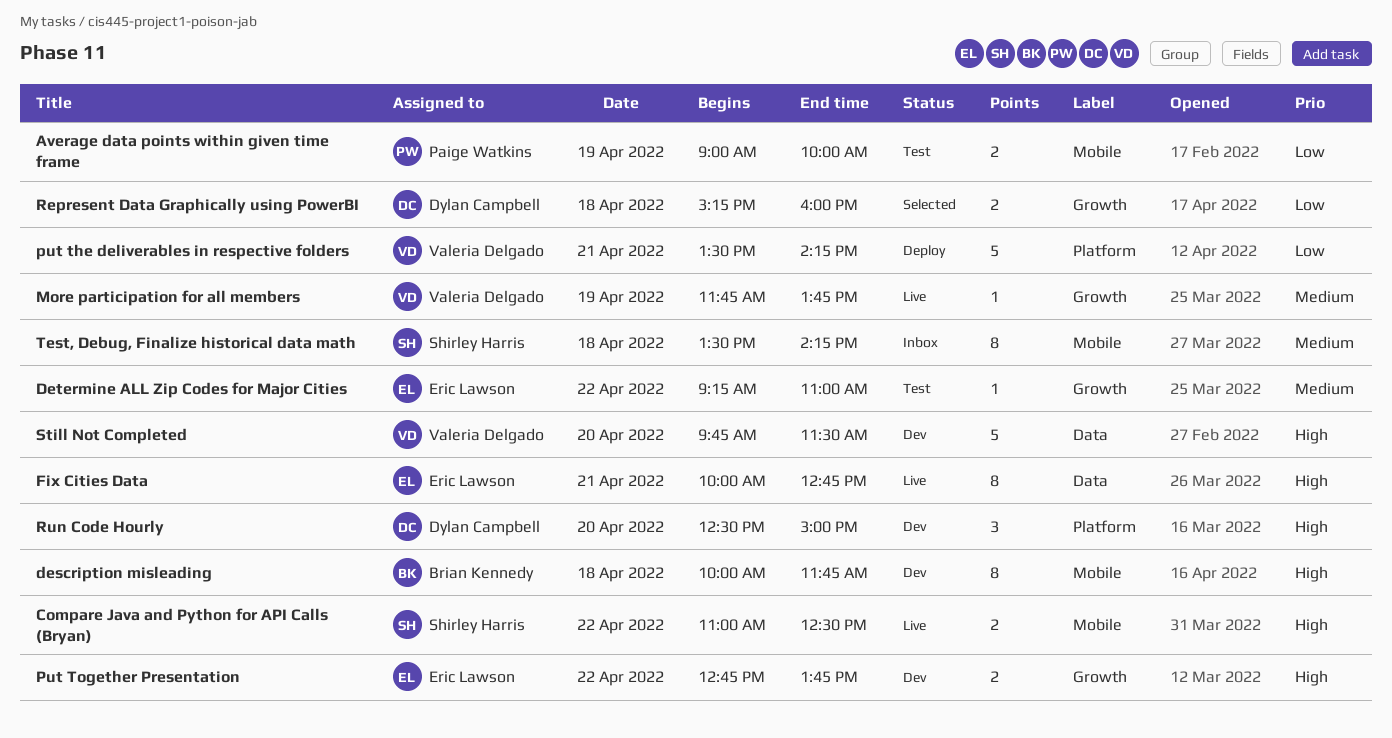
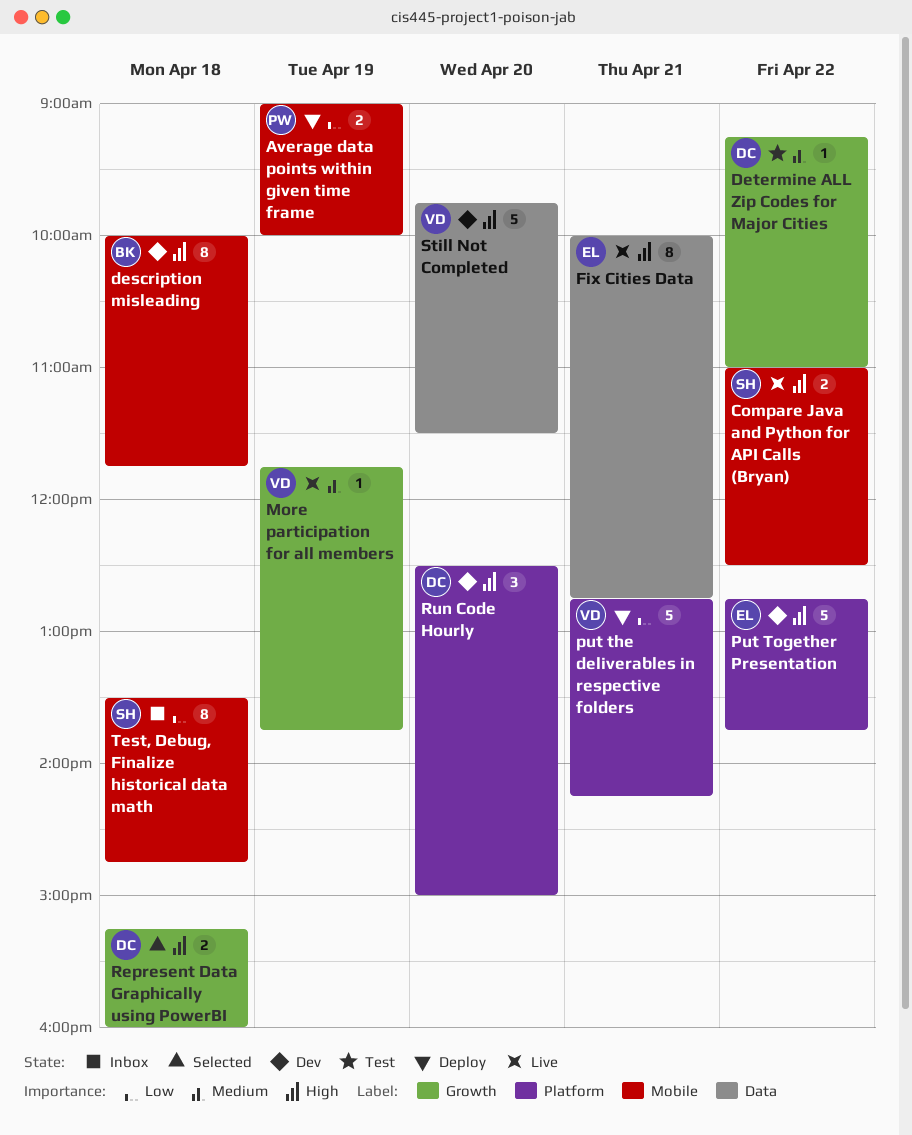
Average data points within given time frame, status: Test -> Deploy
Determine ALL Zip Codes for Major Cities, owner: Eric Lawson -> Dylan Campbell
put the deliverables in respective folders, begins: 13:30 -> 12:45
Put Together Presentation, label: Growth -> Platform
Put Together Presentation, estimate: 2 -> 5
Represent Data Graphically using PowerBI, priority: Low -> High
Test, Debug, Finalize historical data math, priority: Medium -> Low
Test, Debug, Finalize historical data math, ends: 14:15 -> 14:45

